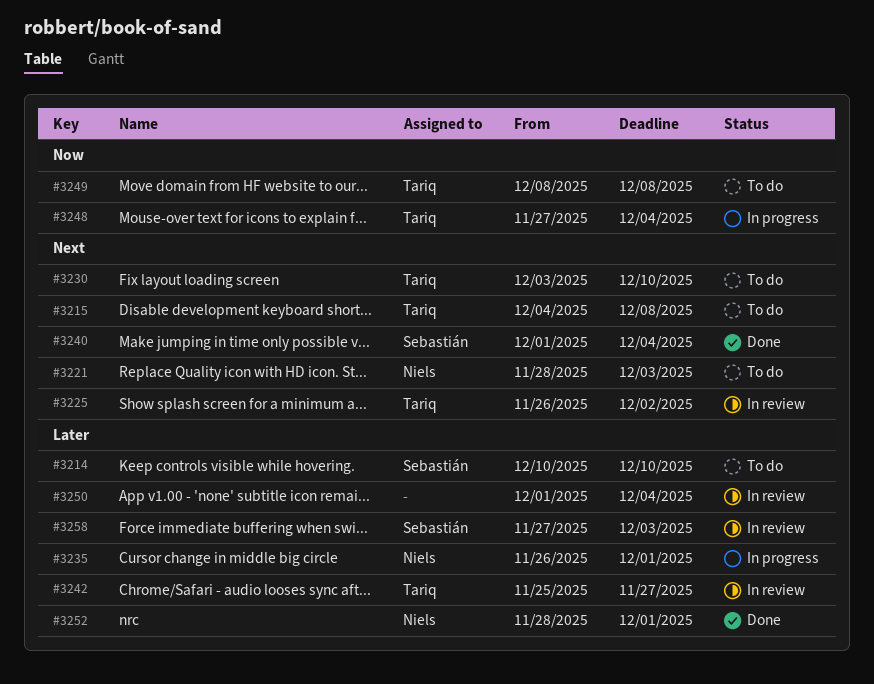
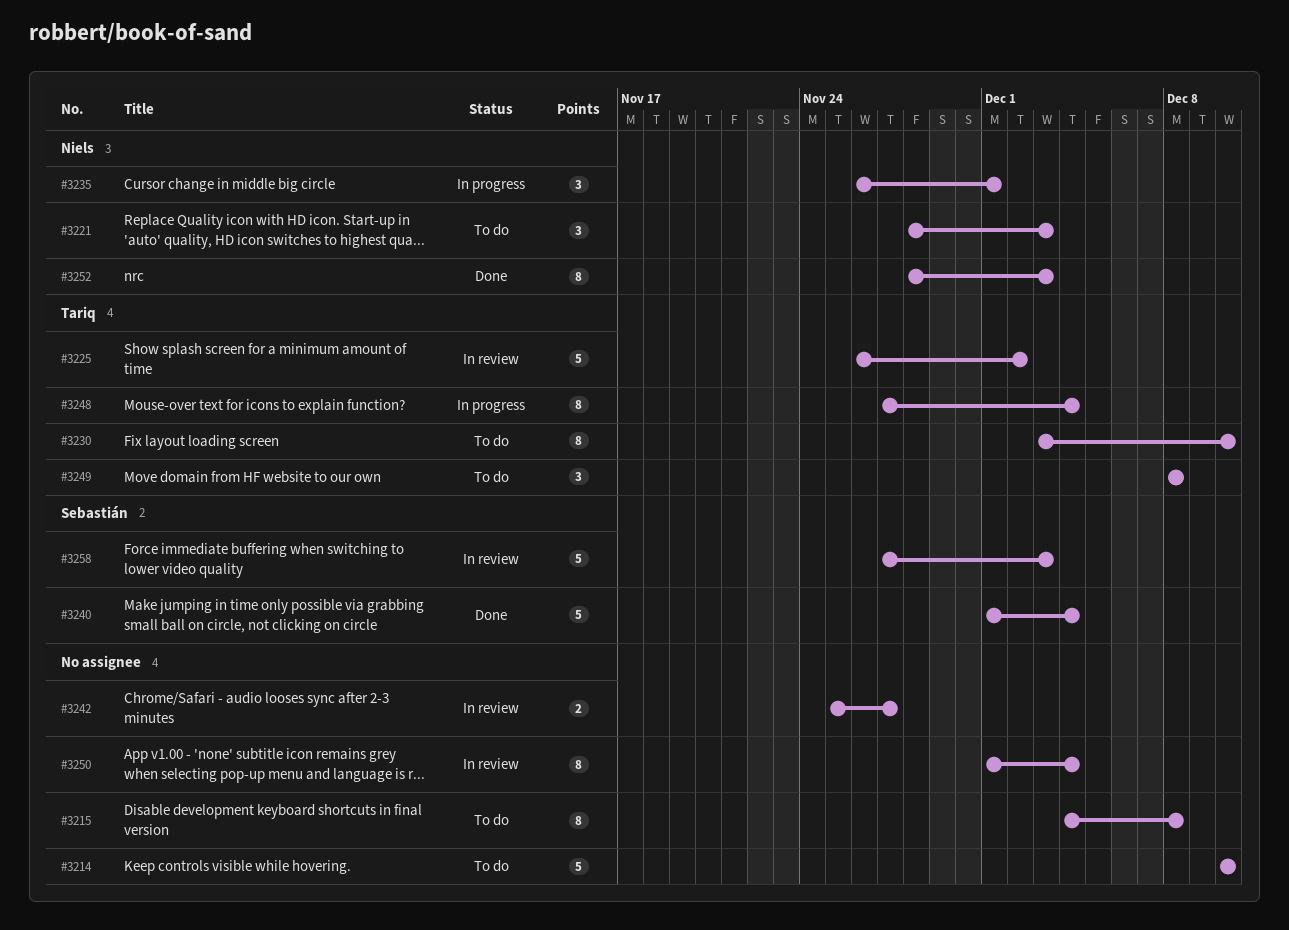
#3214, owner: Sebastián -> none
#3215, owner: Tariq -> none
#3242, owner: Tariq -> none
#3252, due: Dec 1 -> Dec 3

